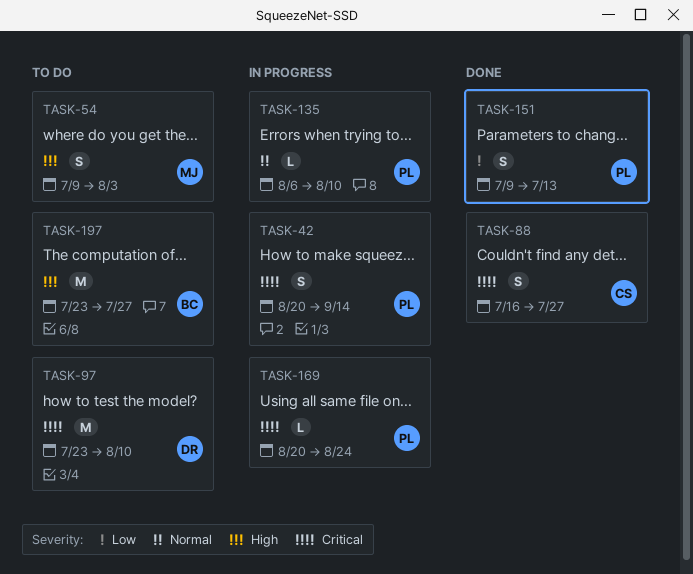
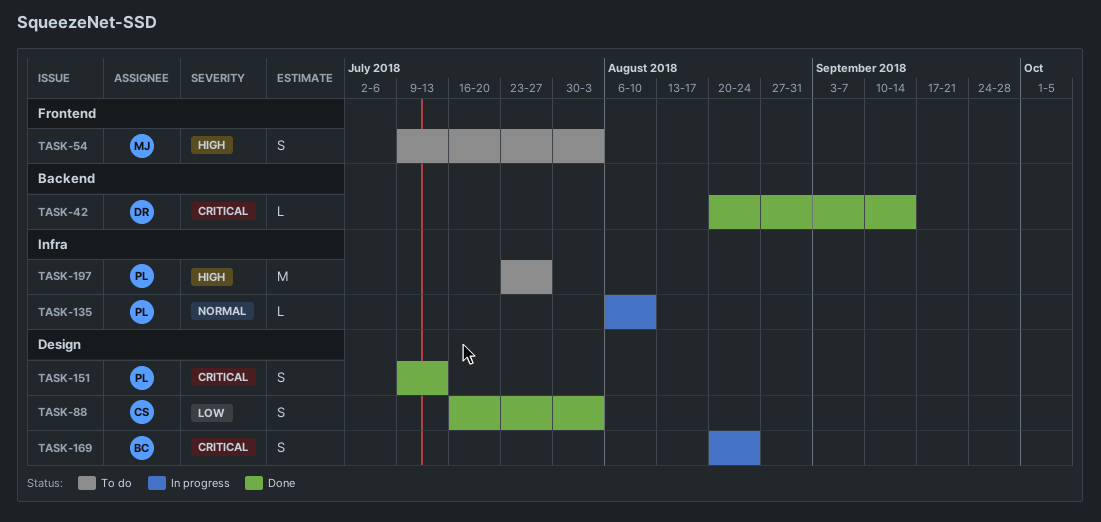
TASK-42, status: In progress -> Done
TASK-42, owner: PL -> DR
TASK-42, estimate: S -> L
TASK-88, priority: Critical -> Low
TASK-88, due: Jul 27 -> Aug 3
TASK-97: present -> none
TASK-151, priority: Low -> Critical
TASK-169, owner: PL -> BC
TASK-169, estimate: L -> S
TASK-197, owner: BC -> PL

